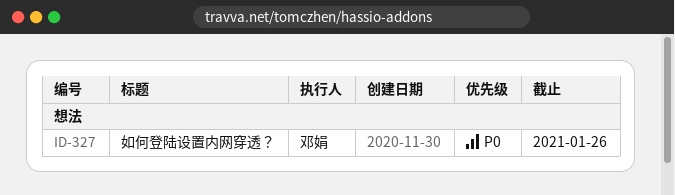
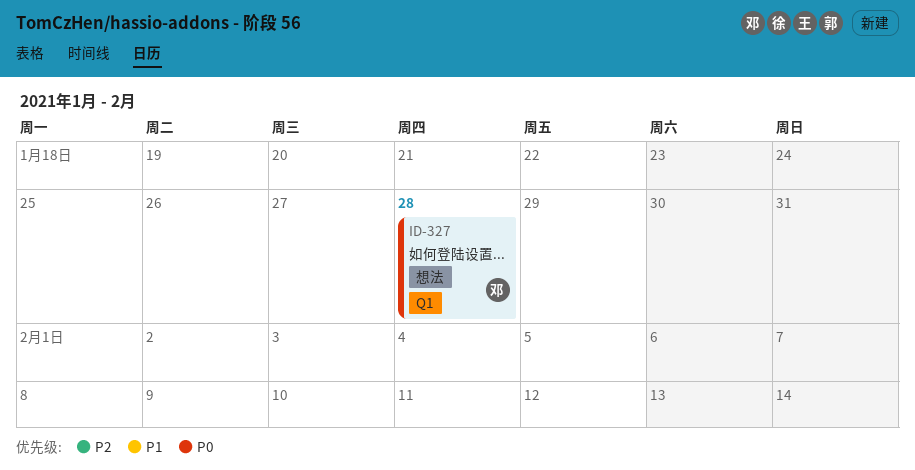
ID-327, due: Jan 26 -> Jan 28

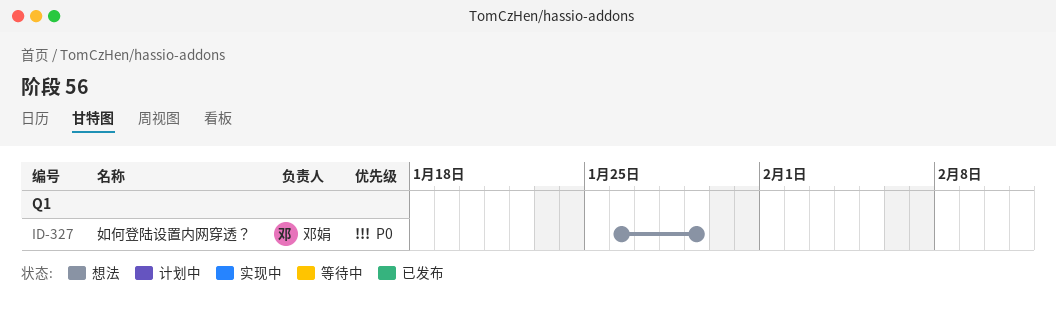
ID-327, due: Jan 28 -> Jan 29

